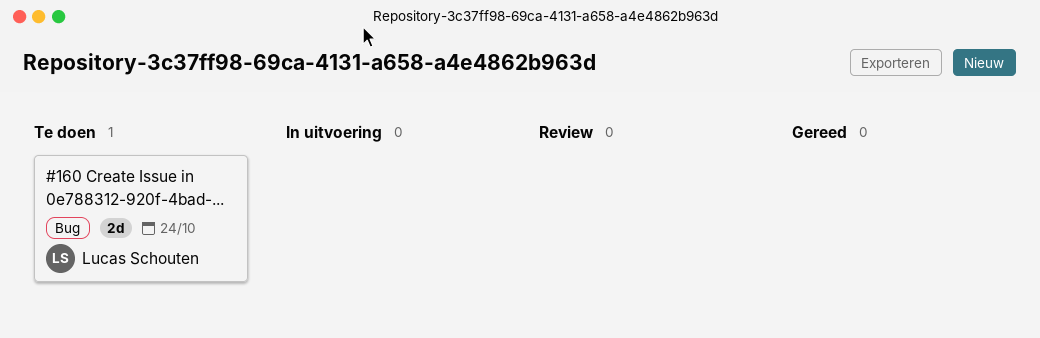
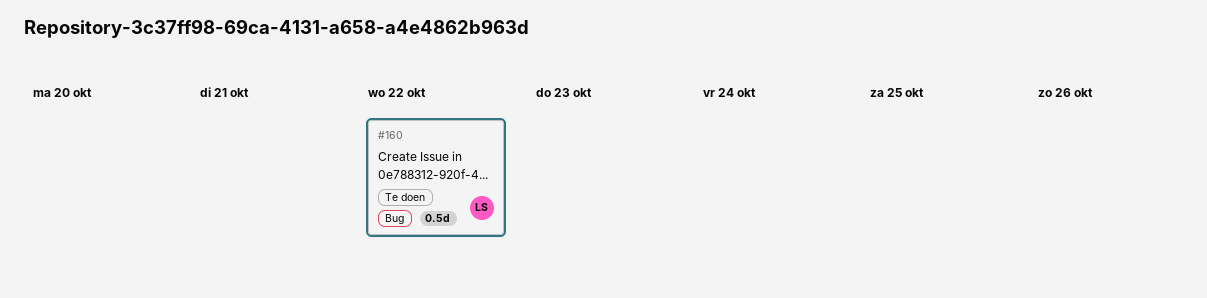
#160, estimate: 2d -> 0.5d
#160, due: Oct 24 -> Oct 22

